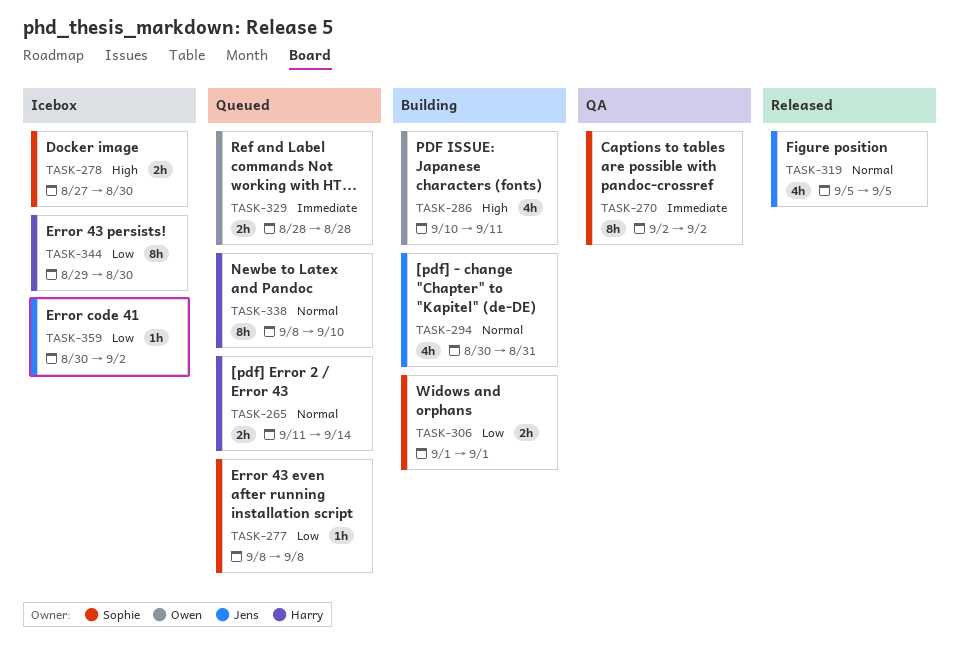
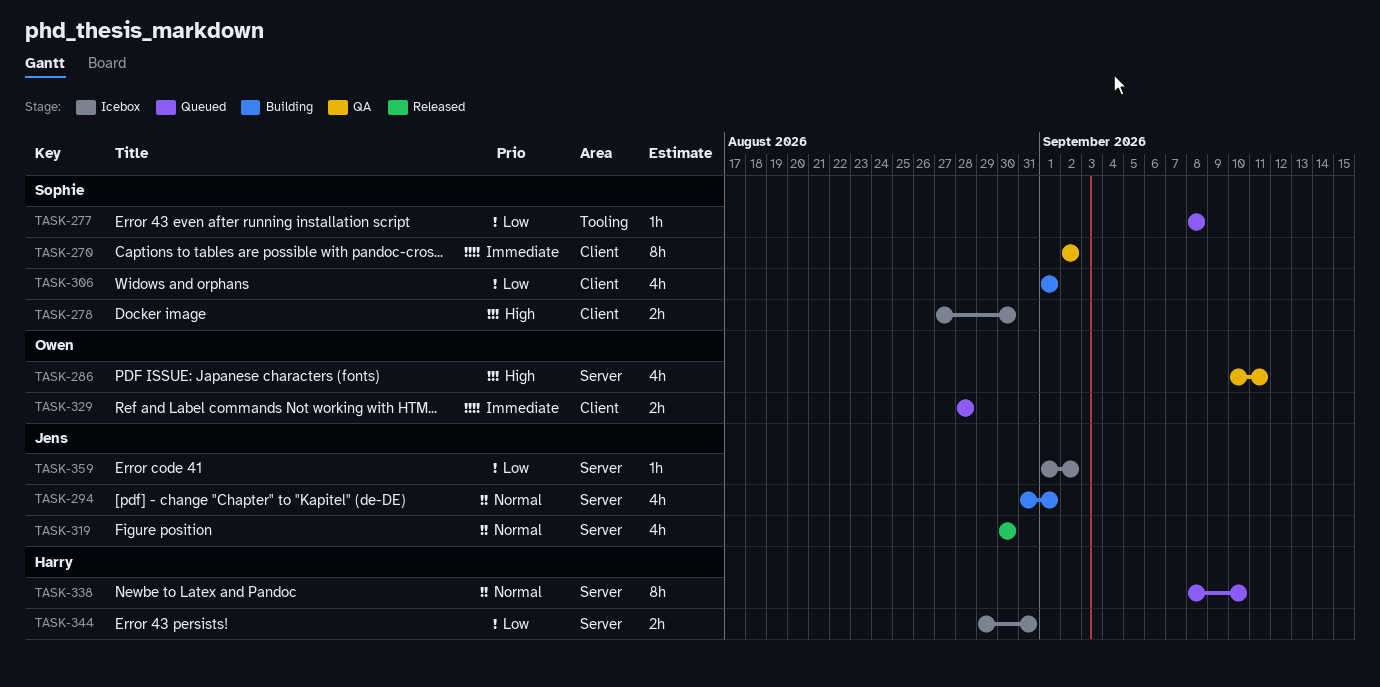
TASK-265: present -> none
TASK-286, status: Building -> QA
TASK-294, start: Aug 30 -> Aug 31
TASK-294, due: Aug 31 -> Sep 1
TASK-306, estimate: 2h -> 4h
TASK-319, start: Sep 5 -> Aug 30
TASK-319, due: Sep 5 -> Aug 30
TASK-344, estimate: 8h -> 2h
TASK-344, due: Aug 30 -> Aug 31
TASK-359, start: Aug 30 -> Sep 1

